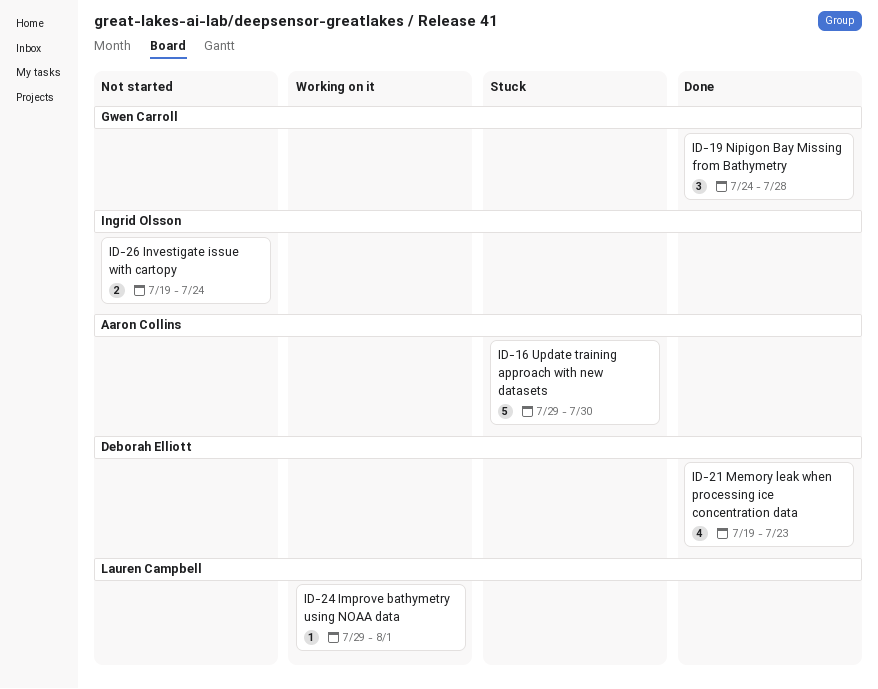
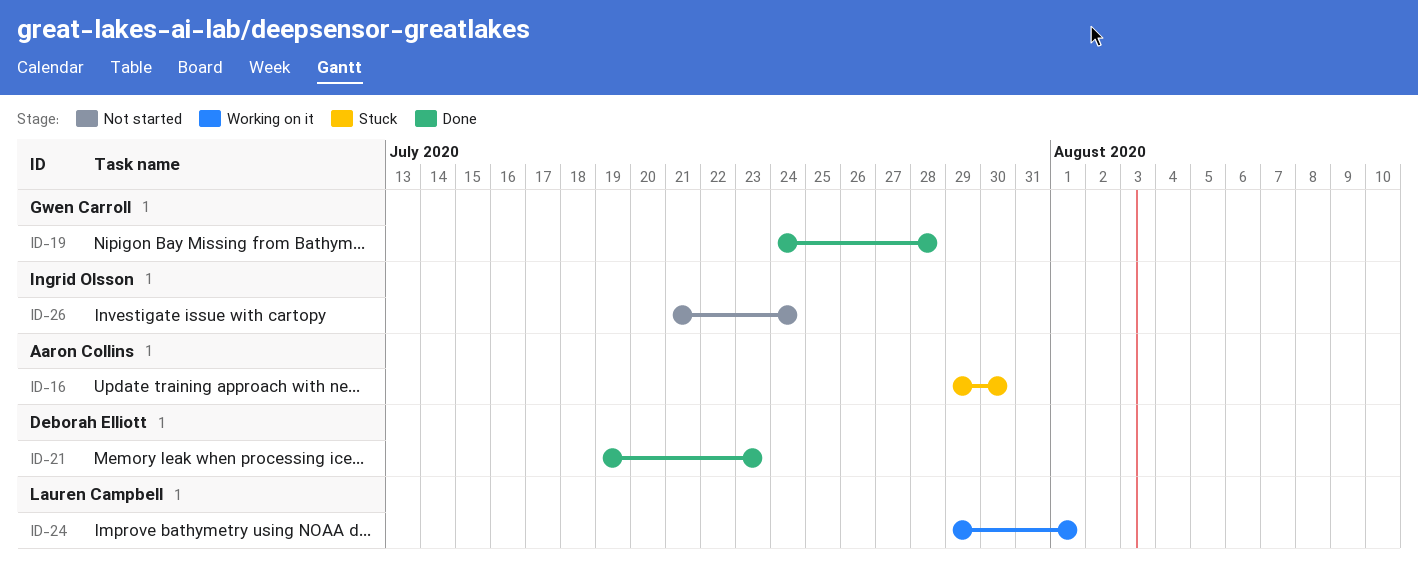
ID-26, start: Jul 19 -> Jul 21

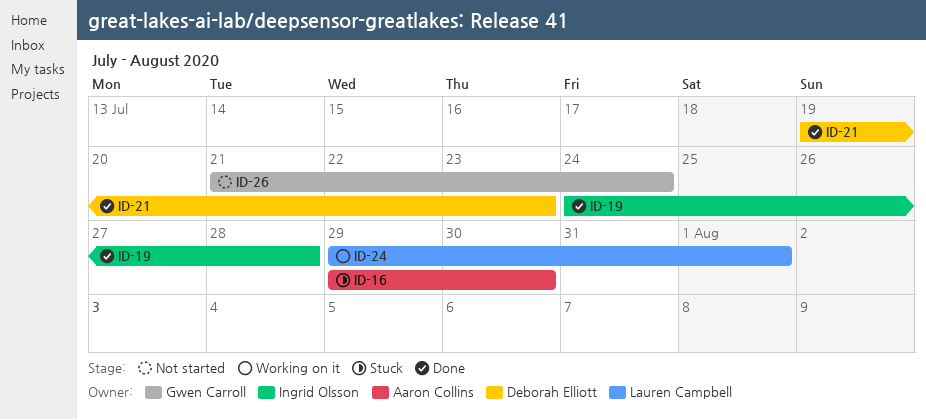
ID-19, owner: Gwen Carroll -> Ingrid Olsson
ID-26, owner: Ingrid Olsson -> Gwen Carroll

